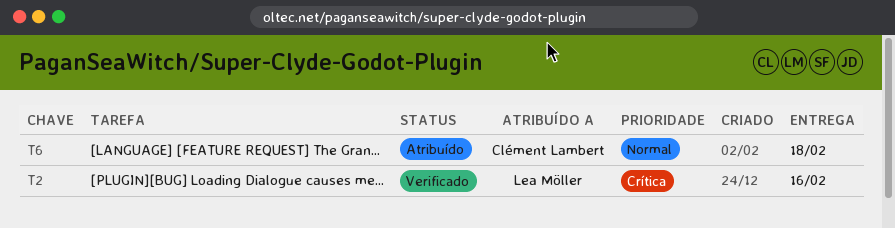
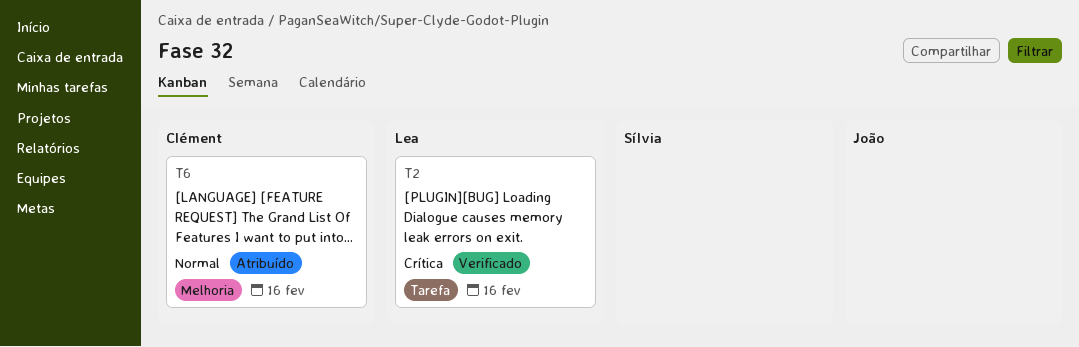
T6, due: Feb 18 -> Feb 16

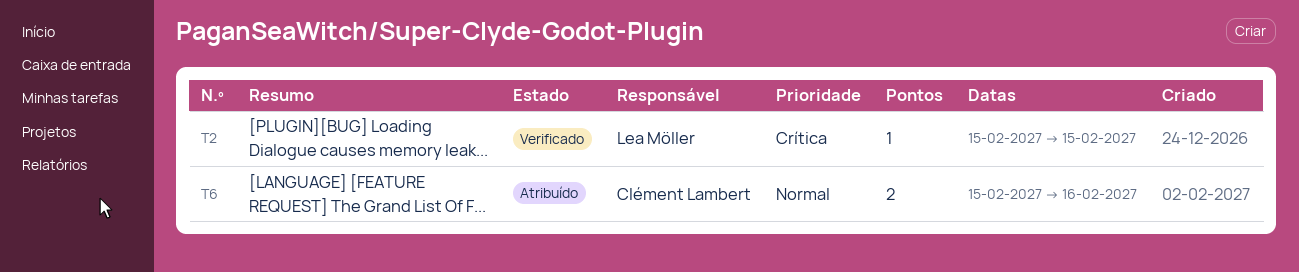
T2, due: Feb 16 -> Feb 15

